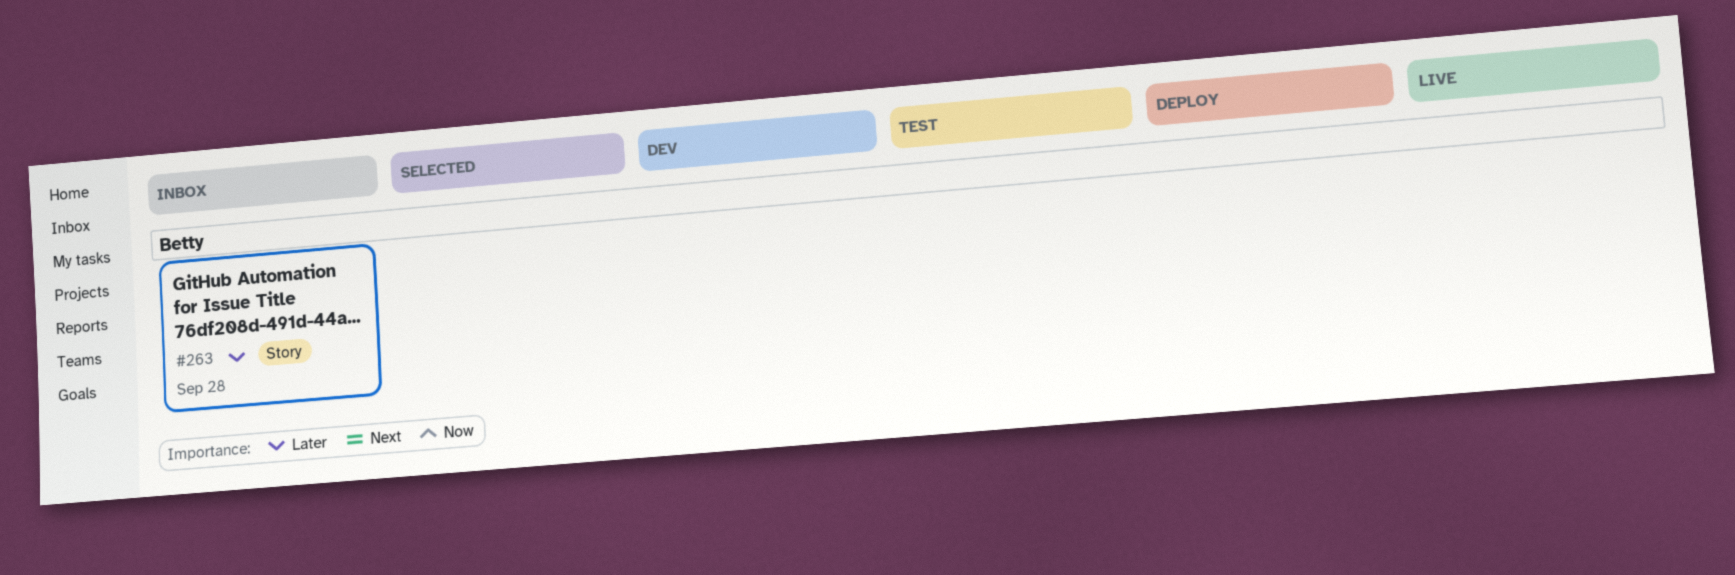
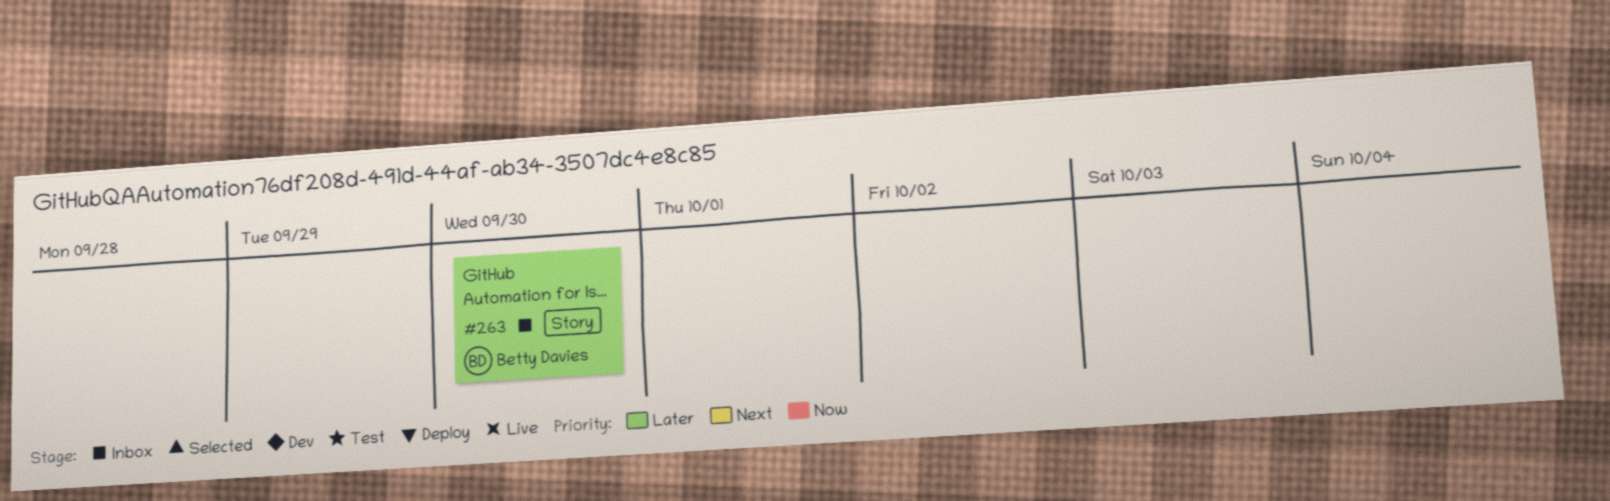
#263, due: Sep 28 -> Sep 30

